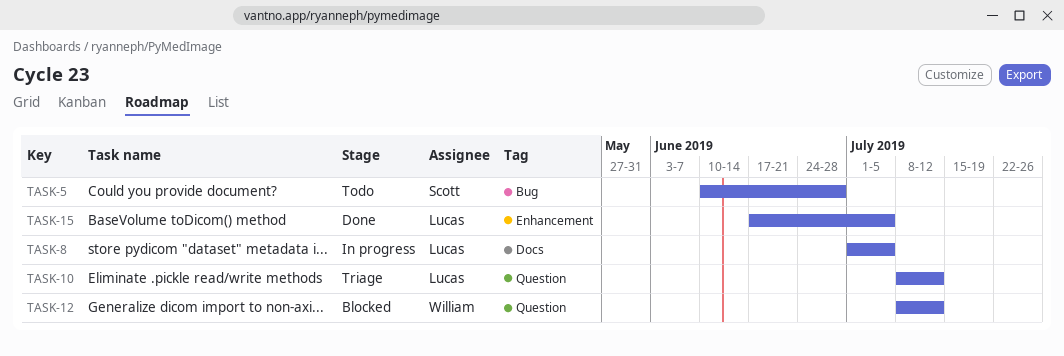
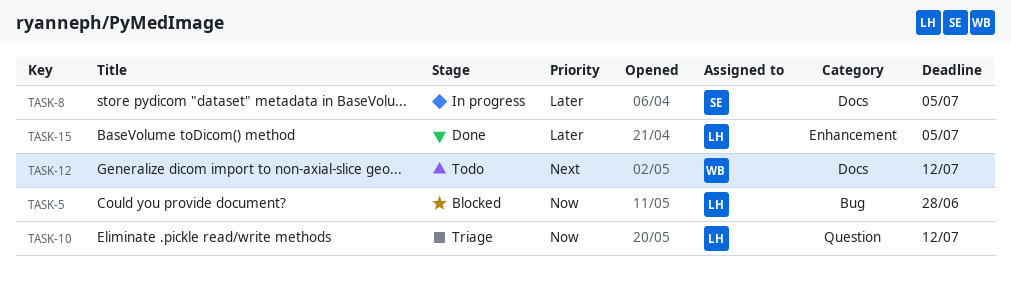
TASK-5, status: Todo -> Blocked
TASK-5, owner: Scott -> Lucas
TASK-8, owner: Lucas -> Scott
TASK-12, status: Blocked -> Todo
TASK-12, label: Question -> Docs

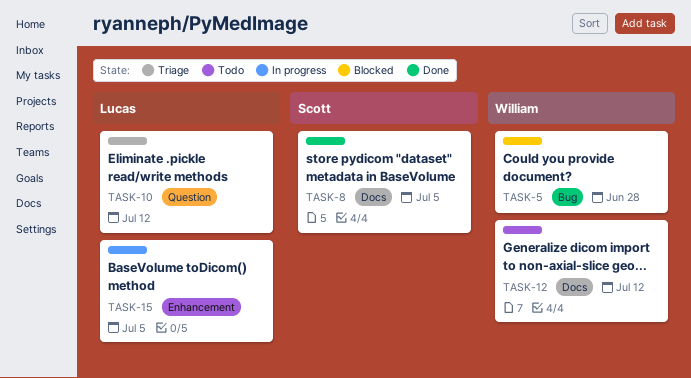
TASK-5, owner: Lucas -> William
TASK-8, status: In progress -> Done
TASK-15, status: Done -> In progress

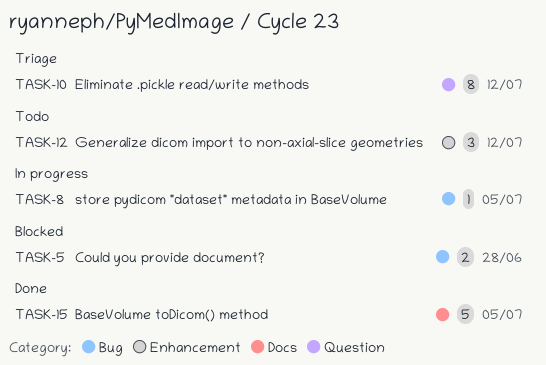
TASK-8, status: Done -> In progress
TASK-8, label: Docs -> Bug
TASK-12, label: Docs -> Enhancement
TASK-15, status: In progress -> Done
TASK-15, label: Enhancement -> Docs

